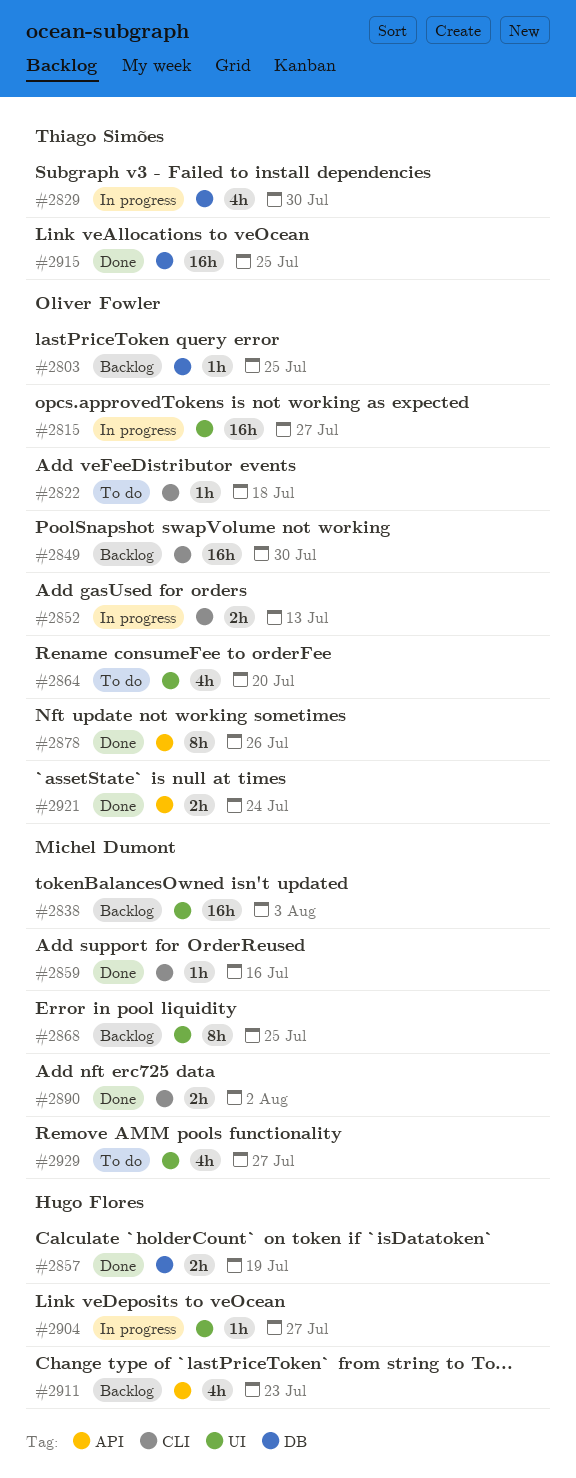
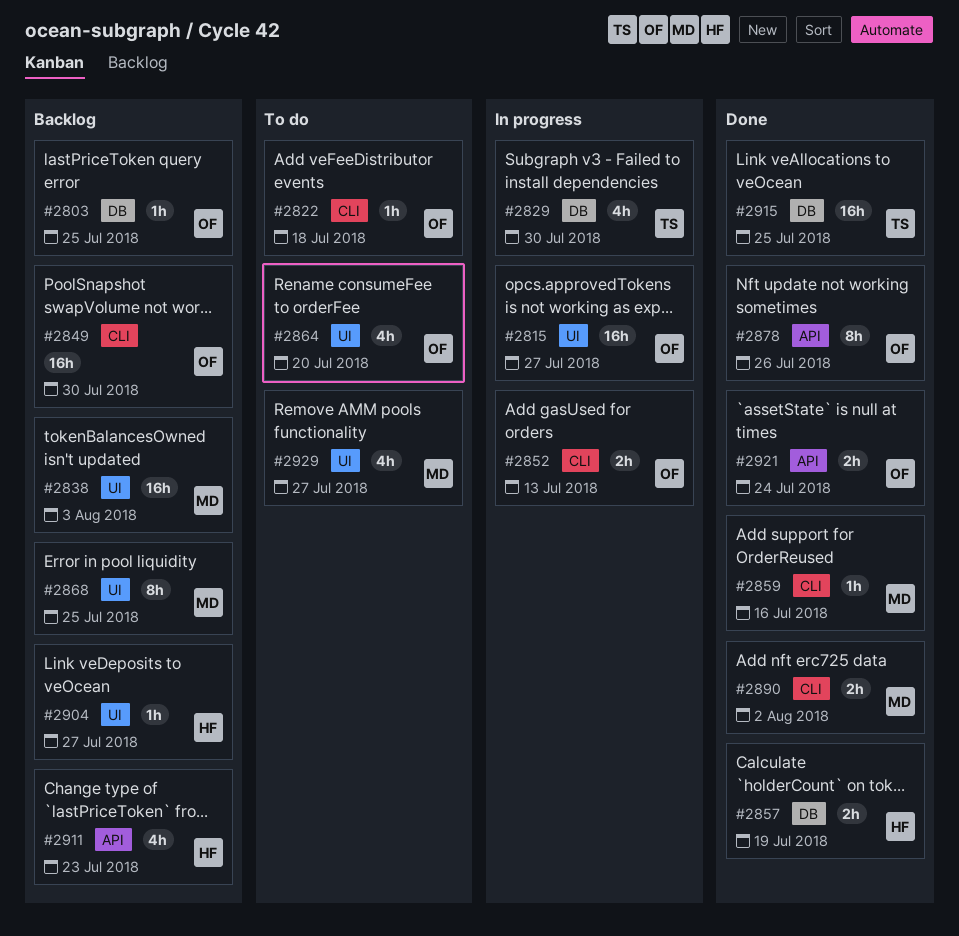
#2904, status: In progress -> Backlog

